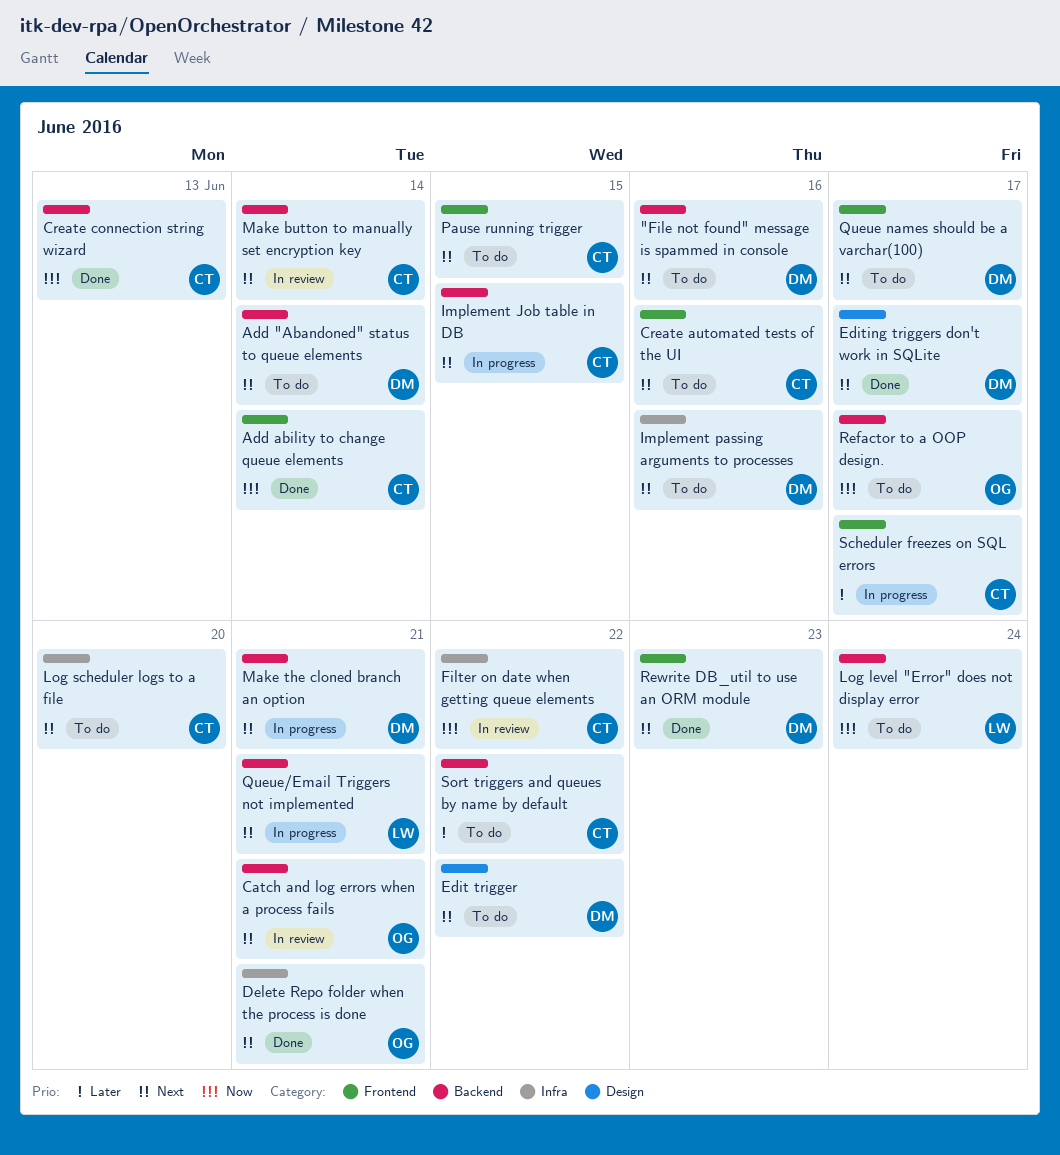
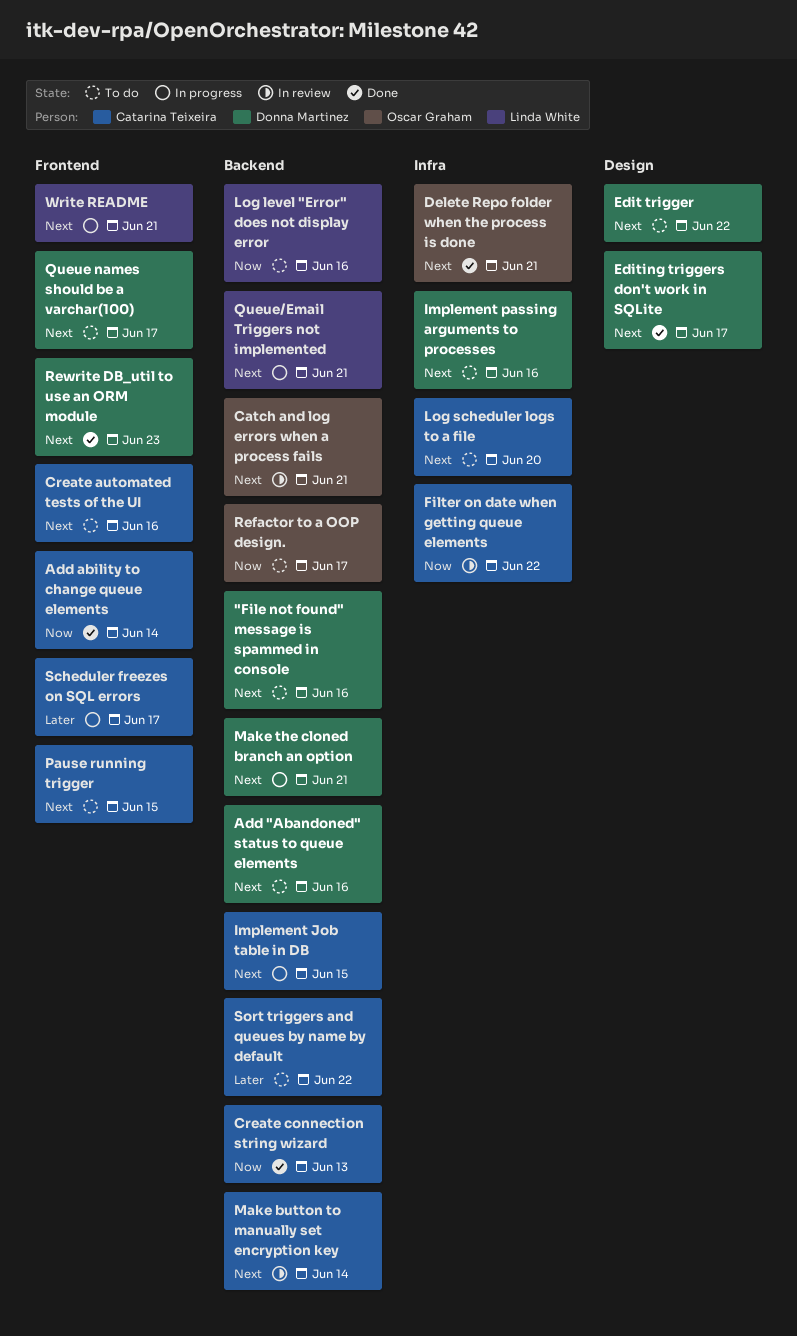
Add "Abandoned" status to queue elements, due: Jun 14 -> Jun 16
Log level "Error" does not display error, due: Jun 24 -> Jun 16
Write README: none -> present

